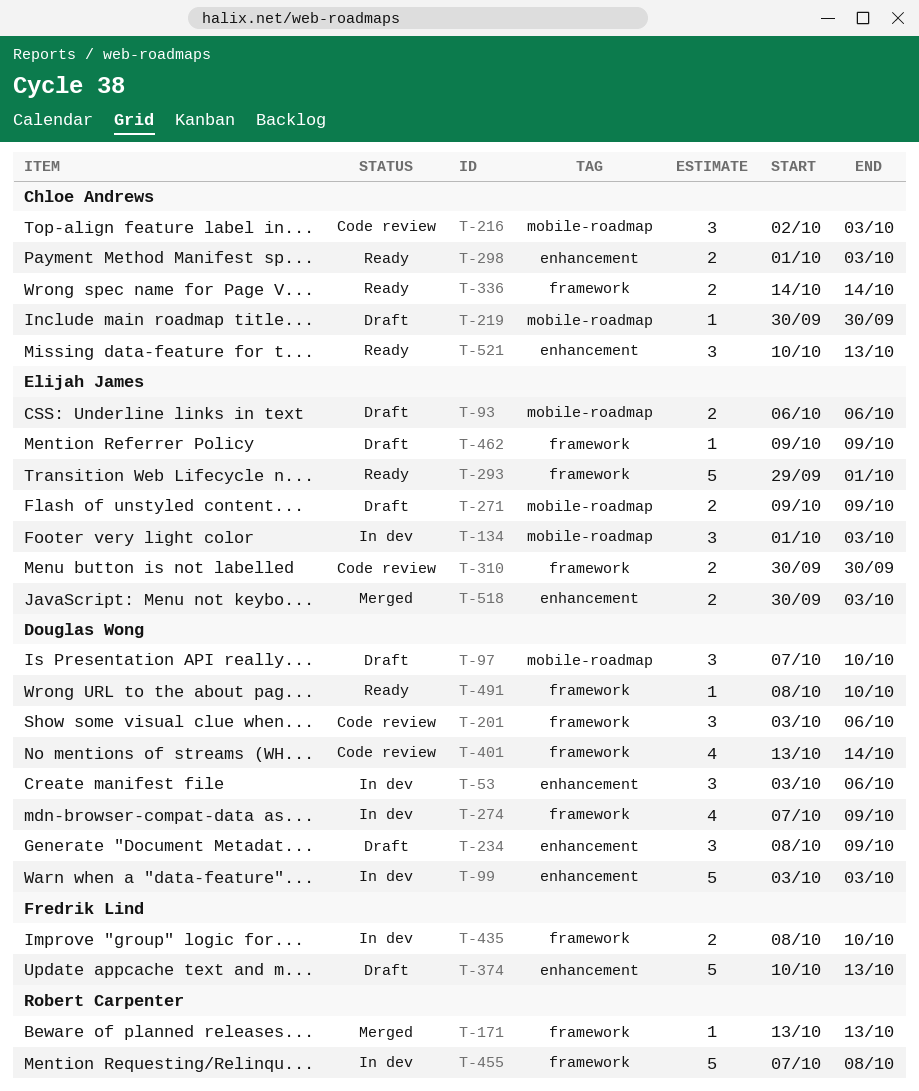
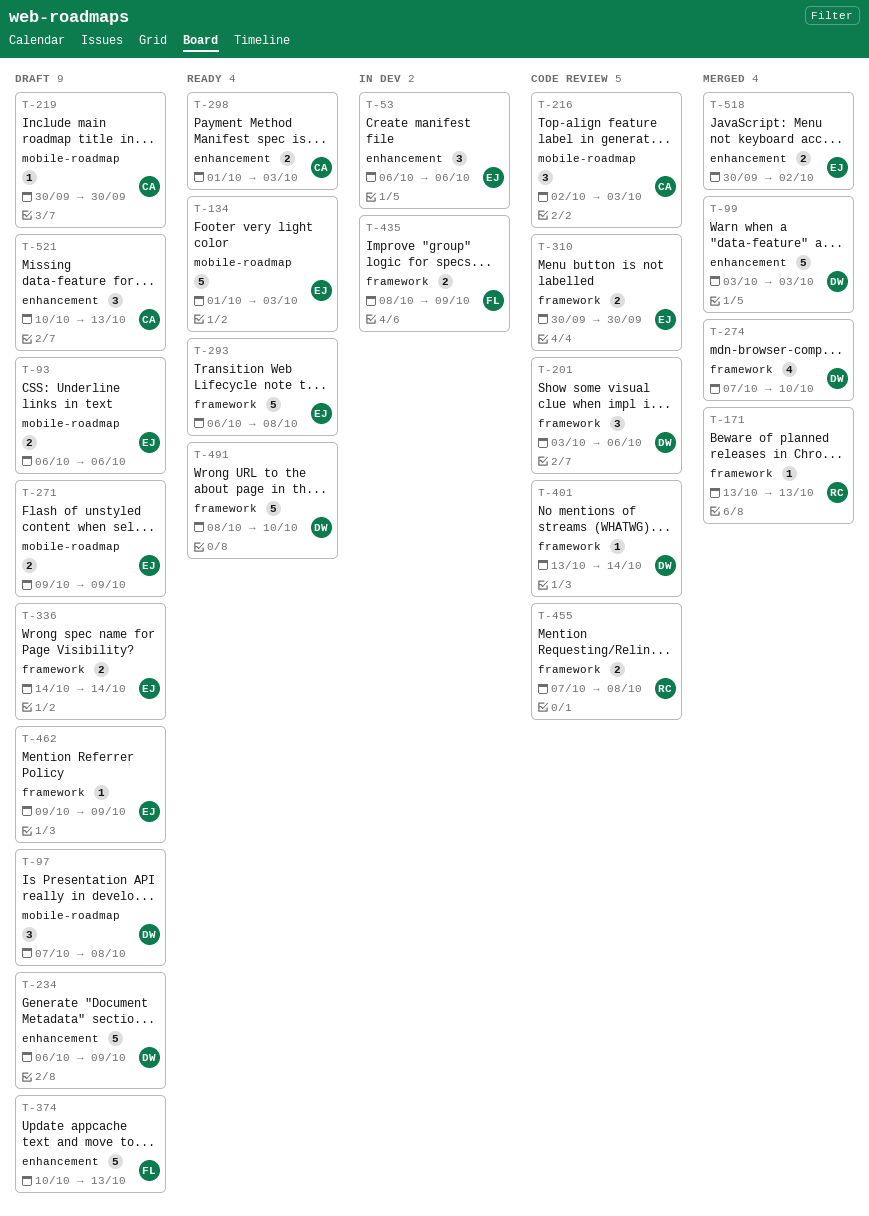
T-53, owner: Douglas Wong -> Elijah James
T-53, start: Oct 3 -> Oct 6
T-97, due: Oct 10 -> Oct 8
T-99, status: In dev -> Merged
T-134, status: In dev -> Ready
T-134, estimate: 3 -> 5
T-234, estimate: 3 -> 5
T-234, start: Oct 8 -> Oct 6
T-274, status: In dev -> Merged
T-274, due: Oct 9 -> Oct 10
T-293, start: Sep 29 -> Oct 6
T-293, due: Oct 1 -> Oct 8
T-336, status: Ready -> Draft
T-336, owner: Chloe Andrews -> Elijah James
T-401, estimate: 4 -> 1
T-435, due: Oct 10 -> Oct 9
T-455, status: In dev -> Code review
T-455, estimate: 5 -> 2
T-491, estimate: 1 -> 5
T-518, due: Oct 3 -> Oct 2
T-521, status: Ready -> Draft

